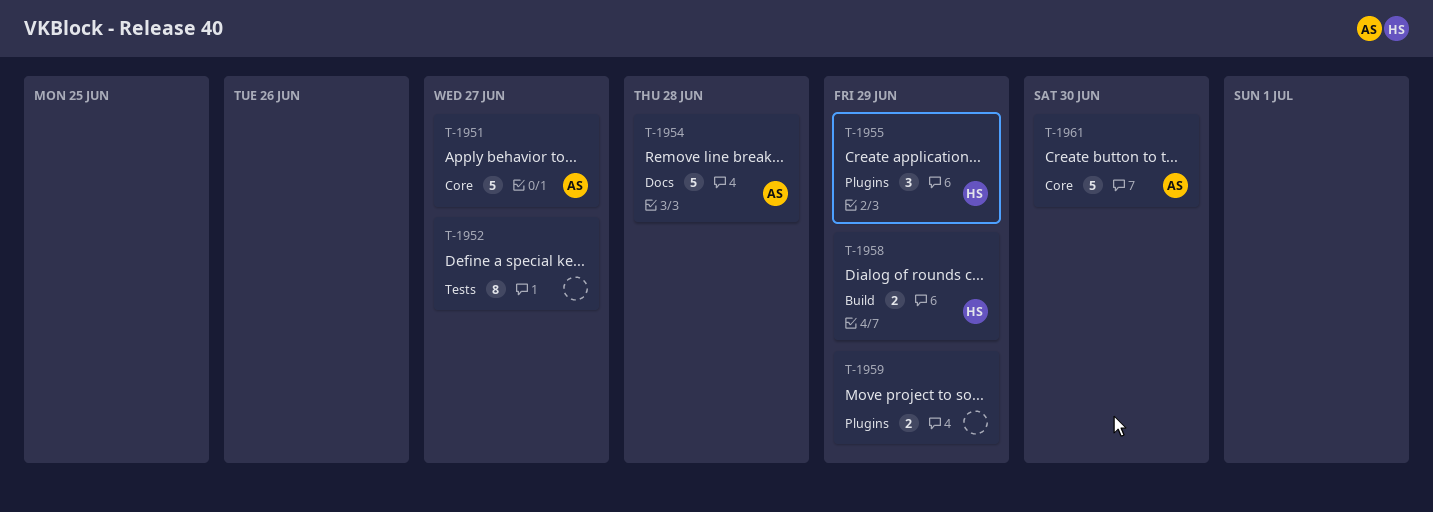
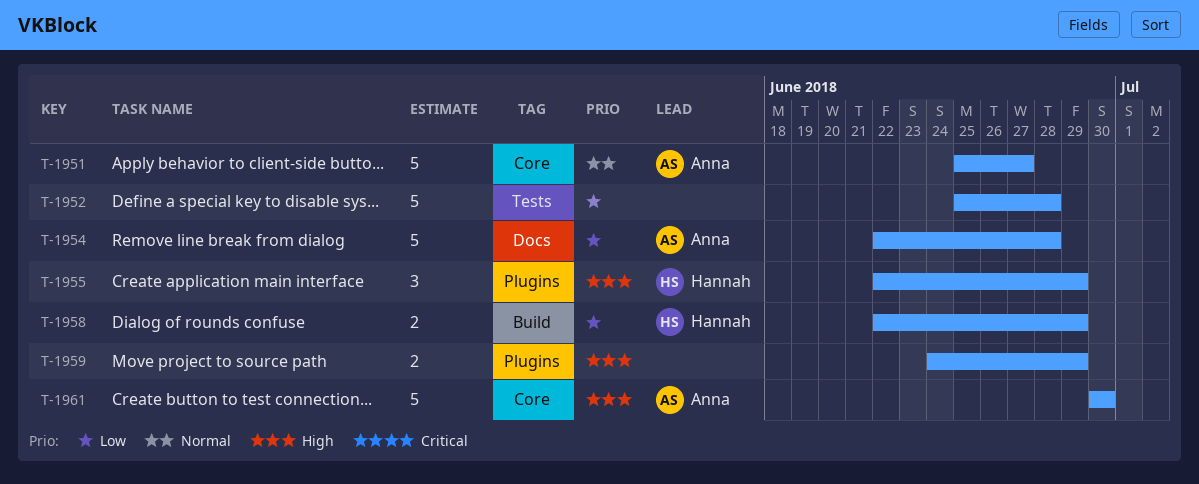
T-1952, estimate: 8 -> 5
T-1952, due: Jun 27 -> Jun 28

